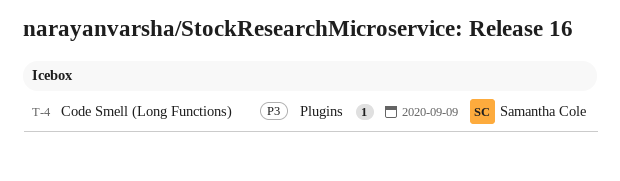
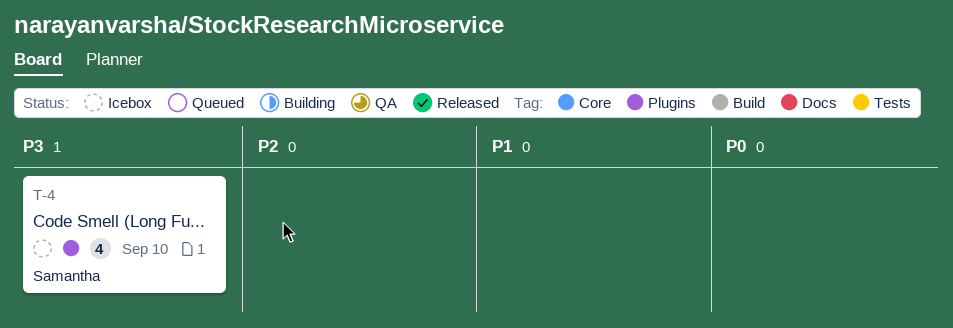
T-4, estimate: 1 -> 4
T-4, due: Sep 9 -> Sep 10

